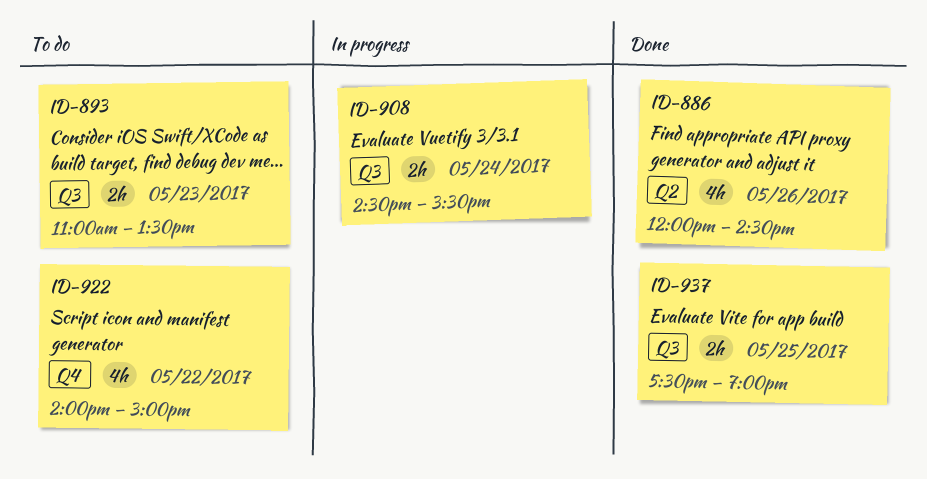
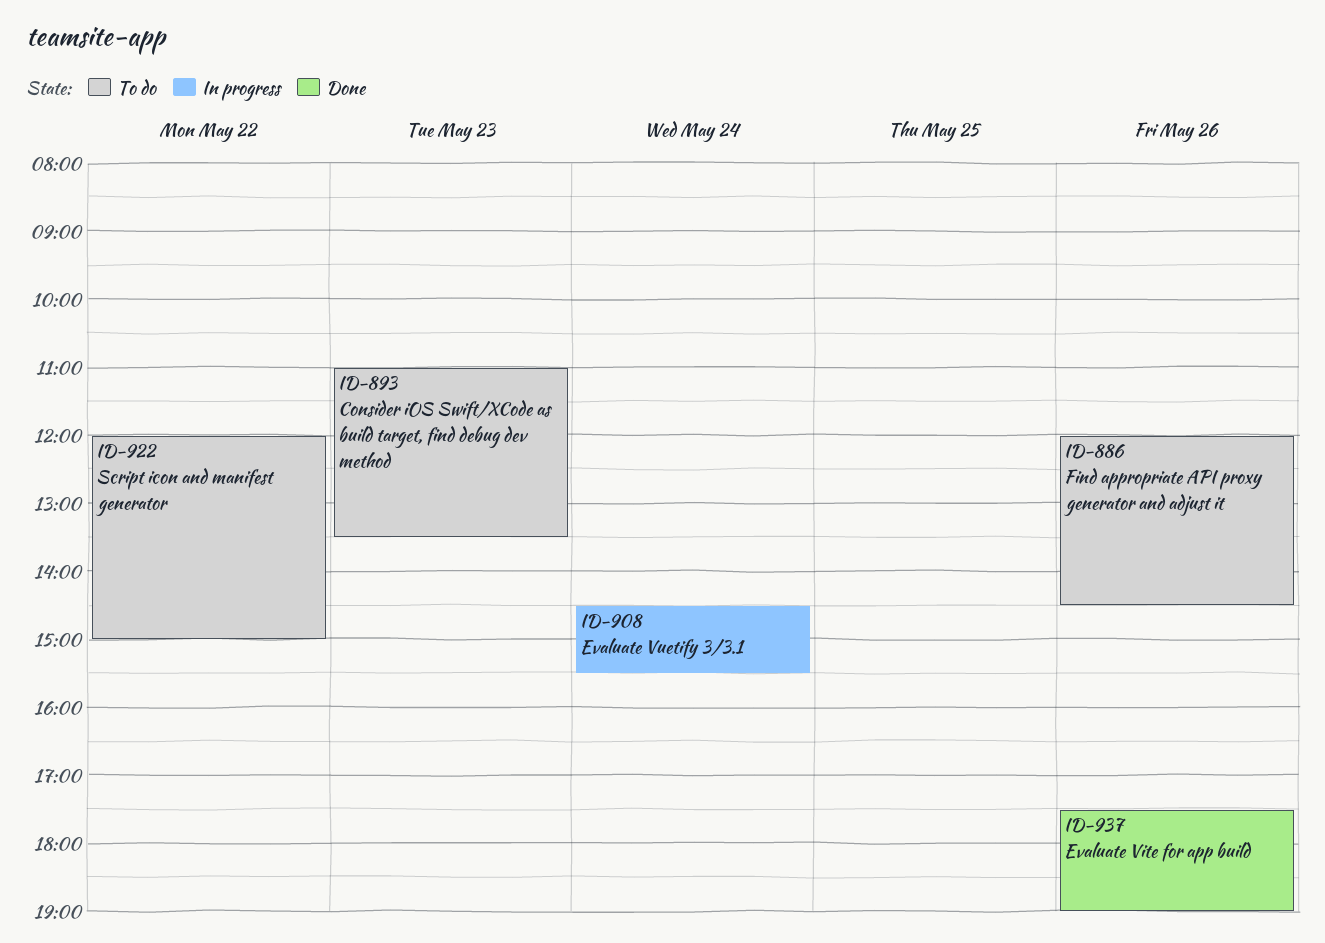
ID-886, status: Done -> To do
ID-922, begins: 14:00 -> 12:00
ID-937, day: May 25 -> May 26

